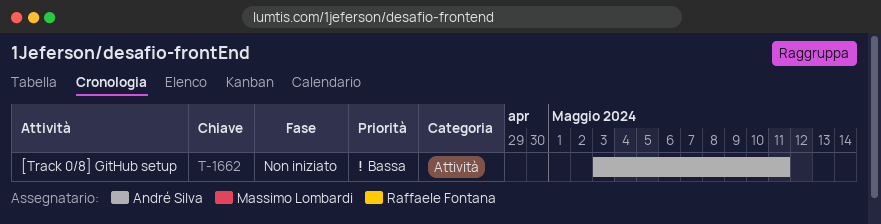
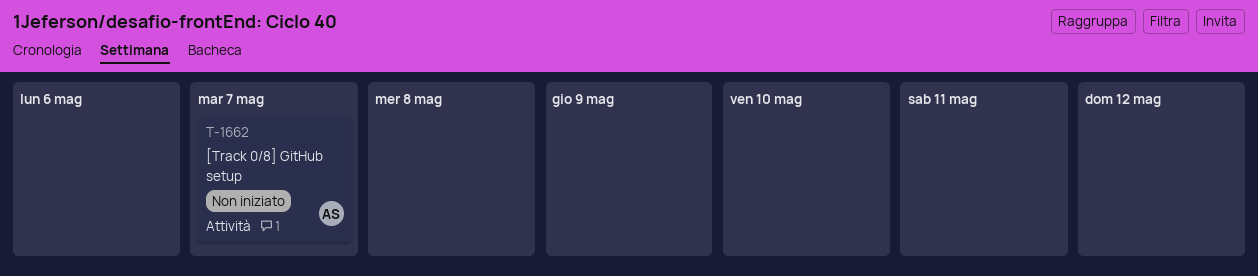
T-1662, due: May 11 -> May 7

